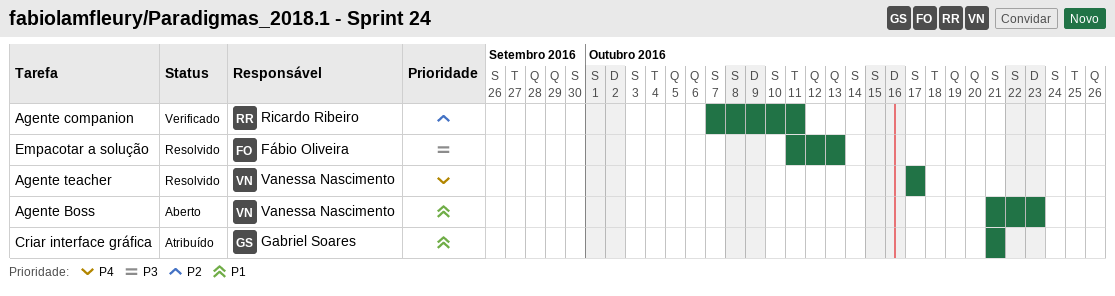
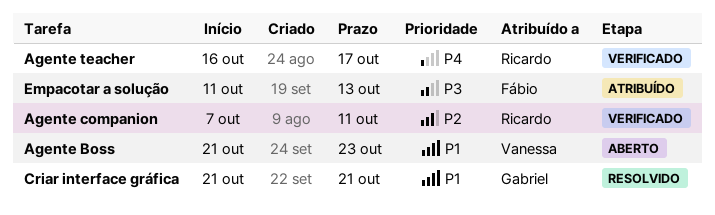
Agente teacher, status: Resolvido -> Verificado
Agente teacher, owner: Vanessa Nascimento -> Ricardo Ribeiro
Agente teacher, start: Oct 17 -> Oct 16
Criar interface gráfica, status: Atribuído -> Resolvido
Empacotar a solução, status: Resolvido -> Atribuído

